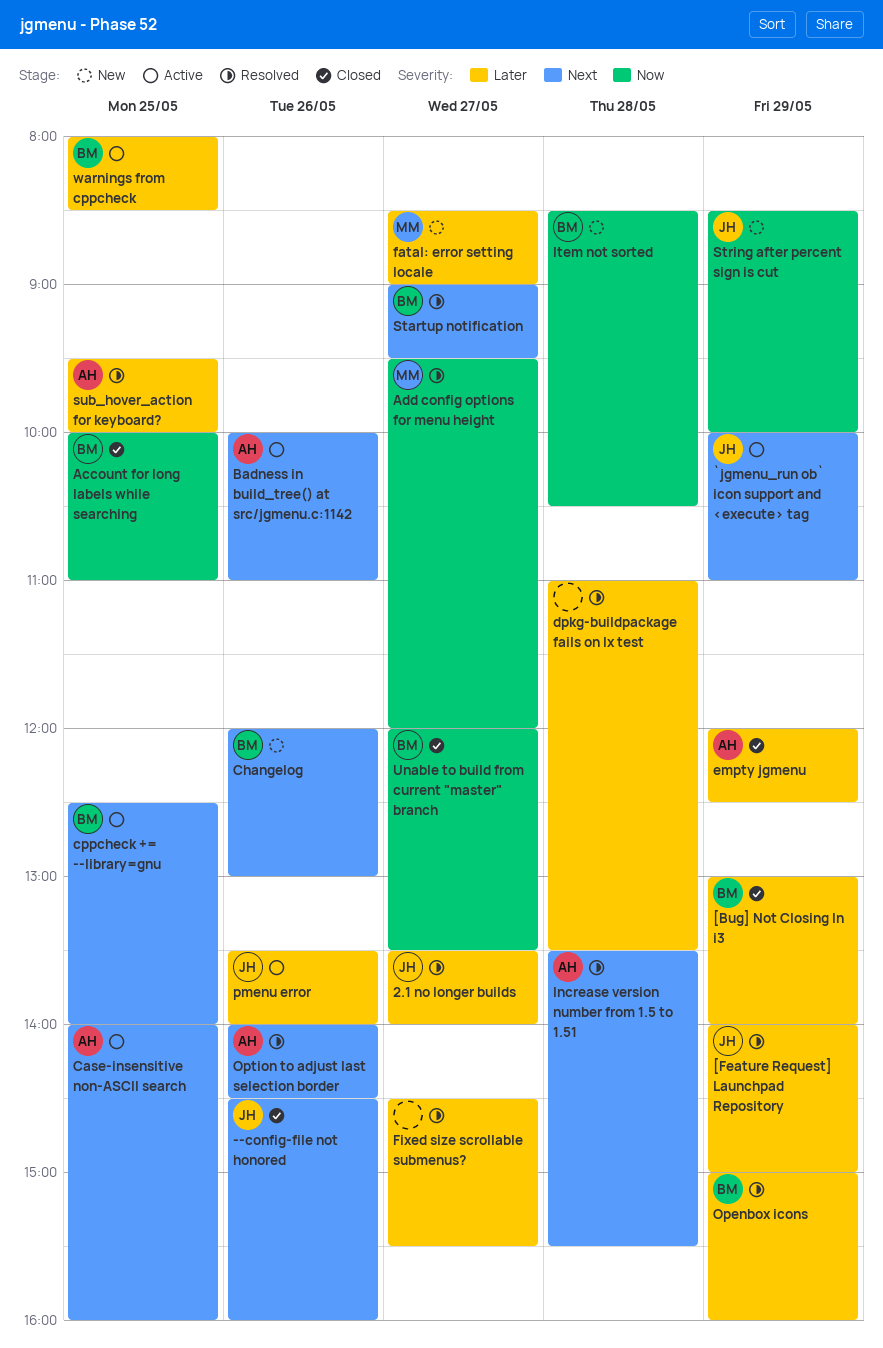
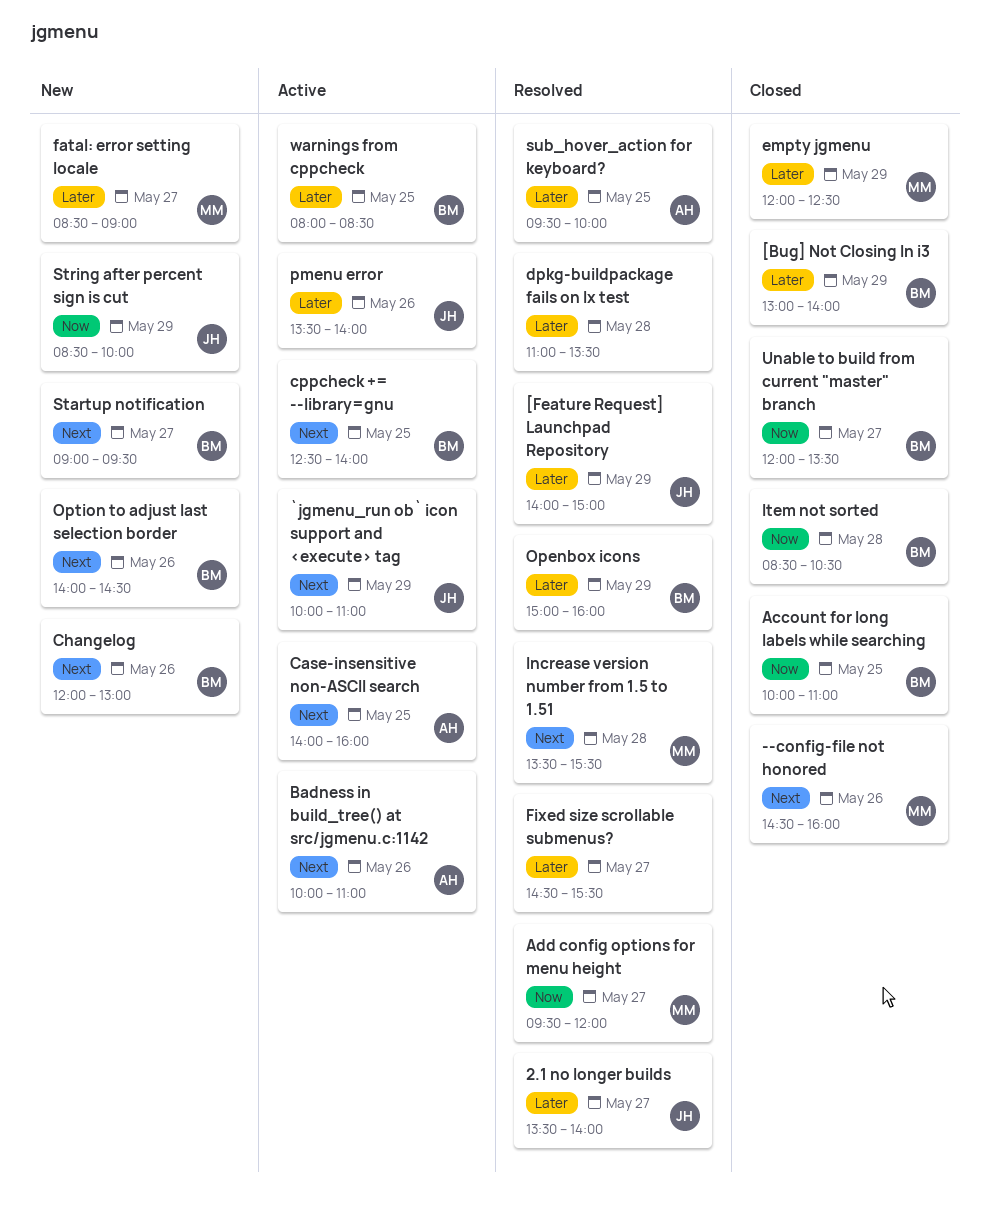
--config-file not honored, owner: JH -> MM
empty jgmenu, owner: AH -> MM
Increase version number from 1.5 to 1.51, owner: AH -> MM
Item not sorted, status: New -> Closed
Option to adjust last selection border, status: Resolved -> New
Option to adjust last selection border, owner: AH -> BM
Startup notification, status: Resolved -> New

